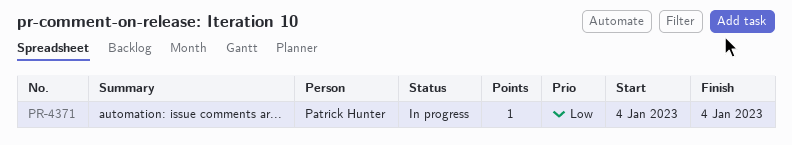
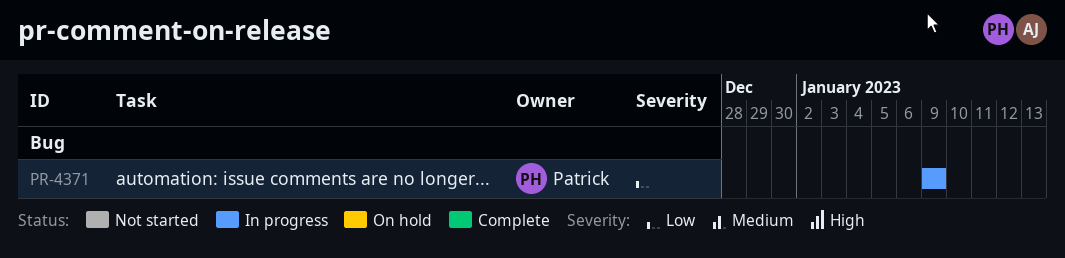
PR-4371, start: Jan 4 -> Jan 9
PR-4371, due: Jan 4 -> Jan 9

